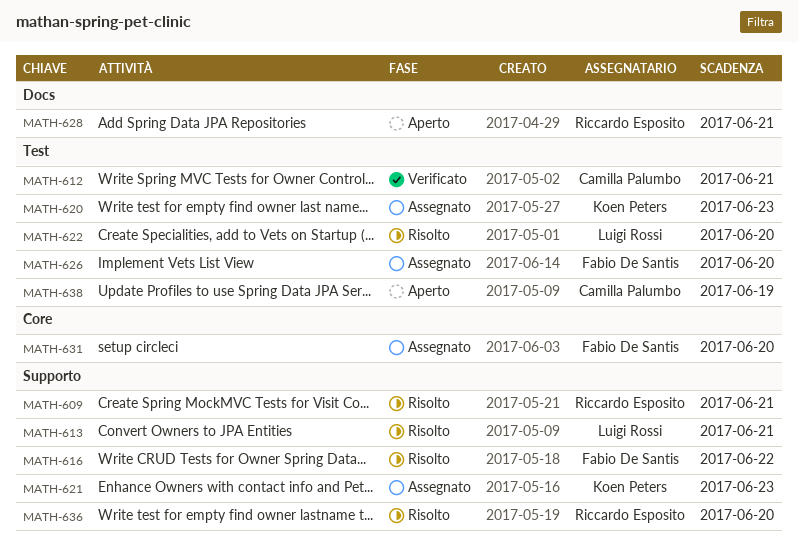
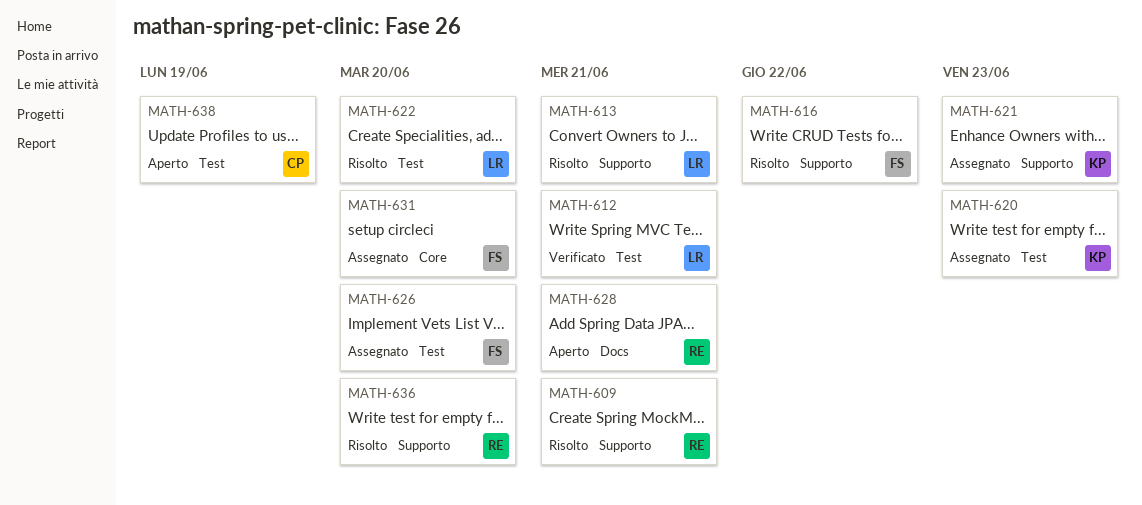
MATH-612, owner: Camilla Palumbo -> Luigi Rossi

